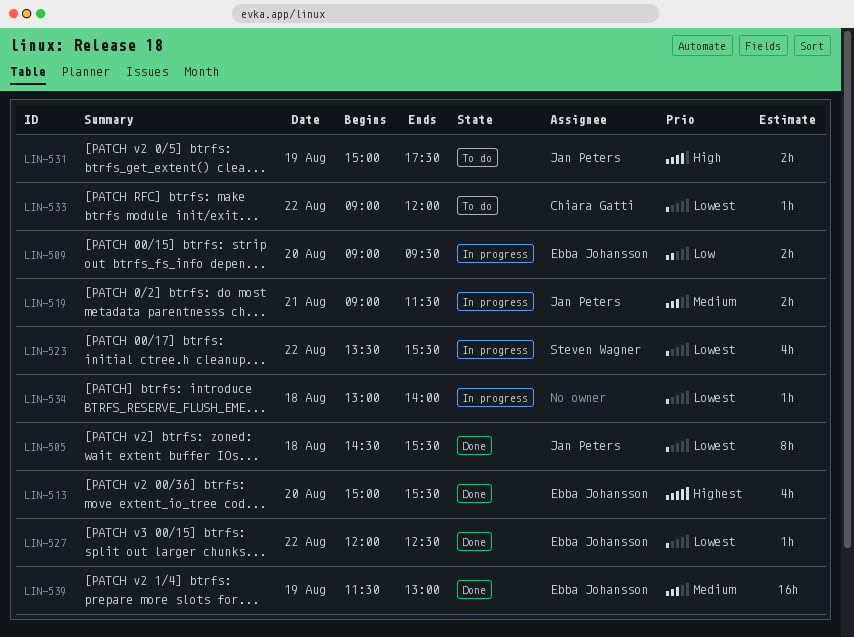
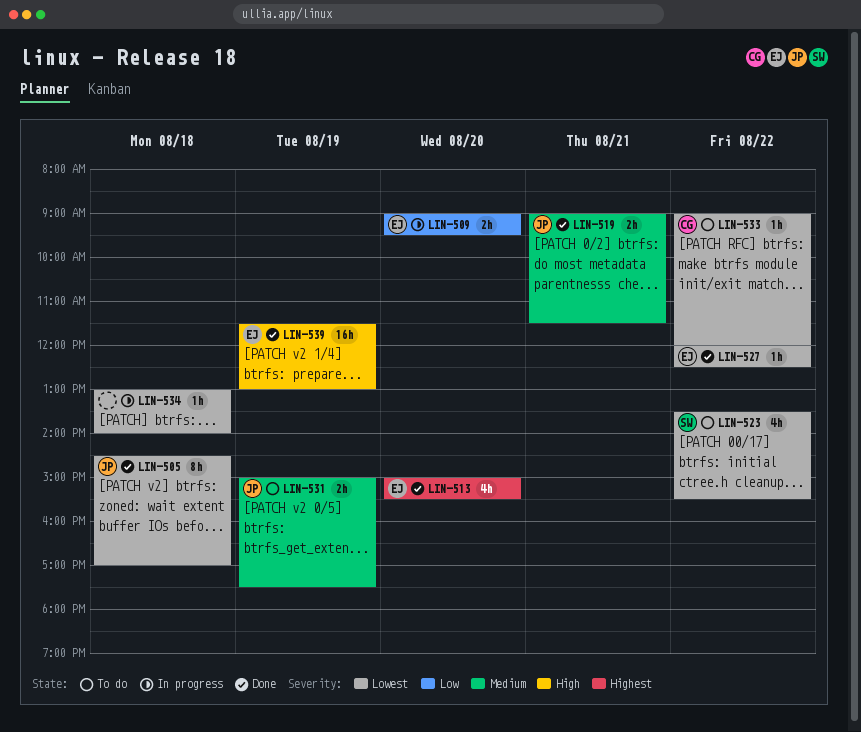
LIN-505, ends: 15:30 -> 17:00
LIN-519, status: In progress -> Done
LIN-523, status: In progress -> To do
LIN-531, priority: High -> Medium
LIN-539, priority: Medium -> High

